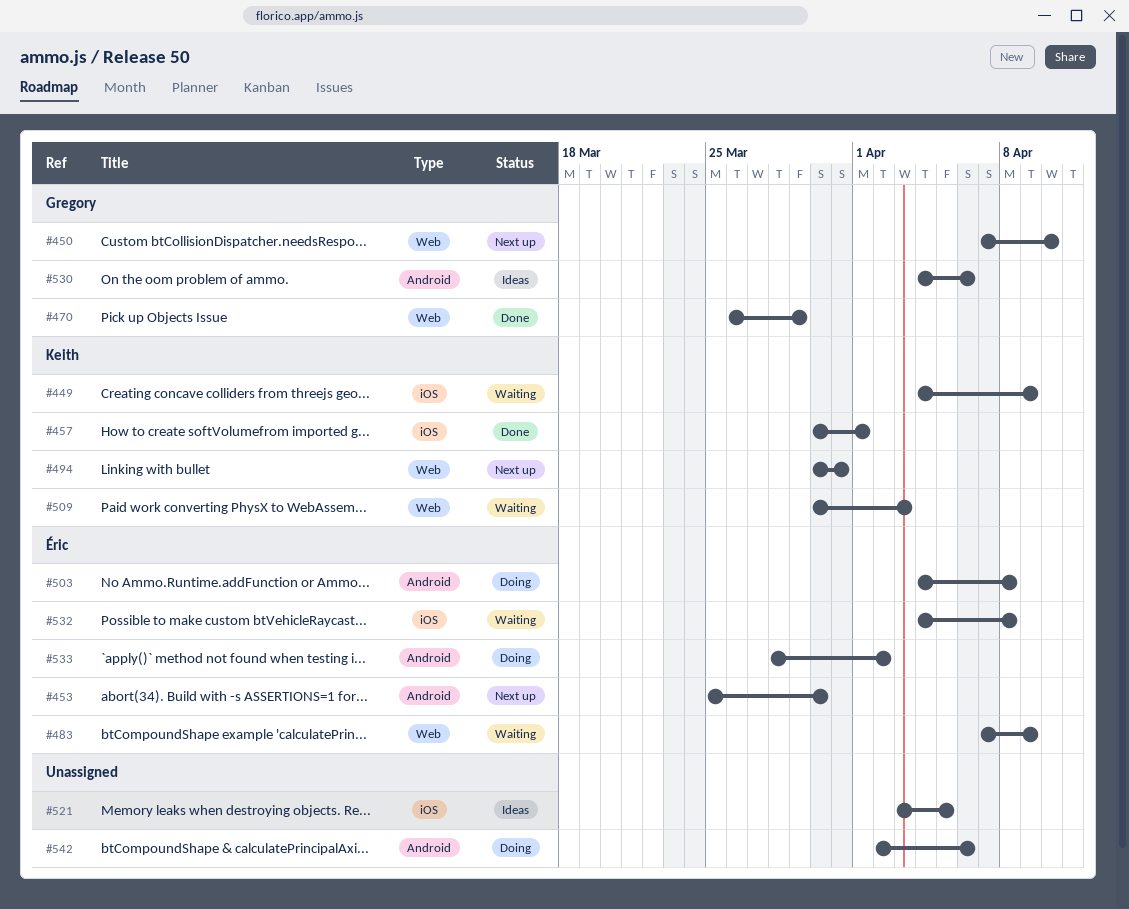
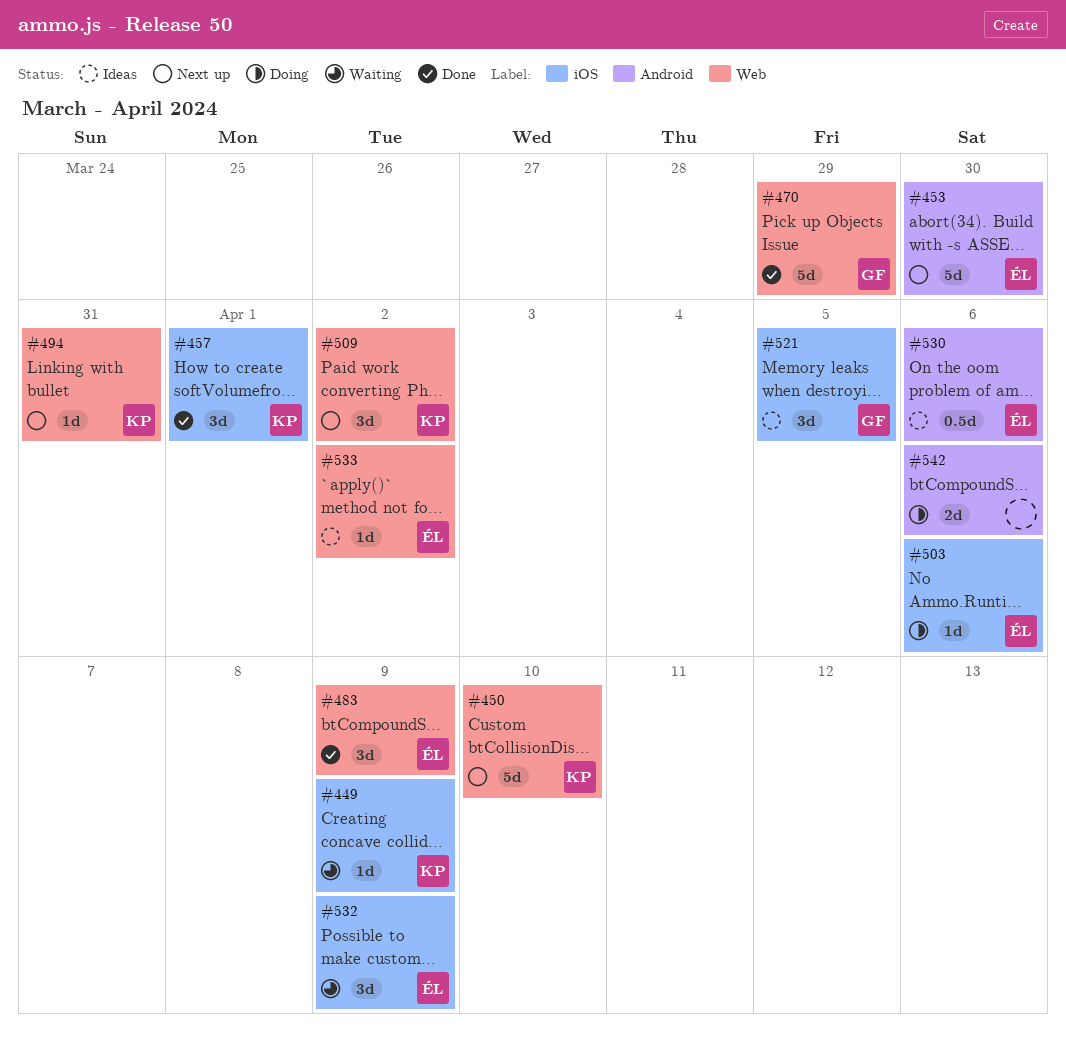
#450, owner: Gregory -> Keith
#483, status: Waiting -> Done
#503, label: Android -> iOS
#503, due: Apr 8 -> Apr 6
#509, status: Waiting -> Next up
#509, due: Apr 3 -> Apr 2
#521, owner: none -> Gregory
#530, owner: Gregory -> Éric
#532, due: Apr 8 -> Apr 9
#533, status: Doing -> Ideas
#533, label: Android -> Web

